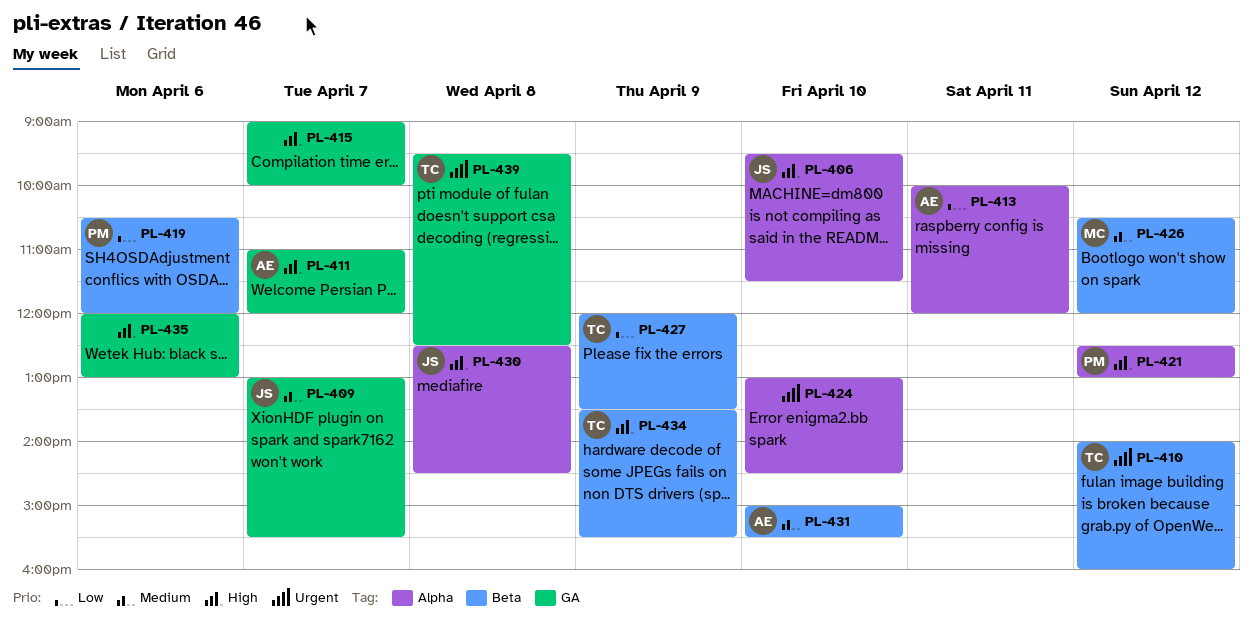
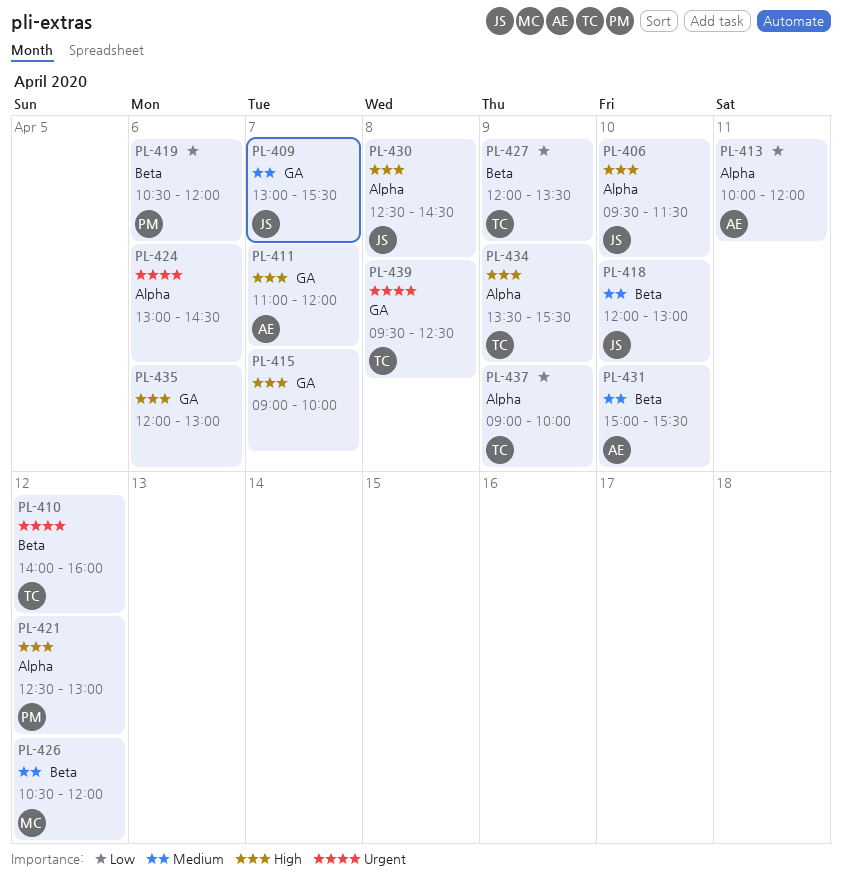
PL-418: none -> present
PL-424, day: Apr 10 -> Apr 6
PL-434, label: Beta -> Alpha
PL-437: none -> present

